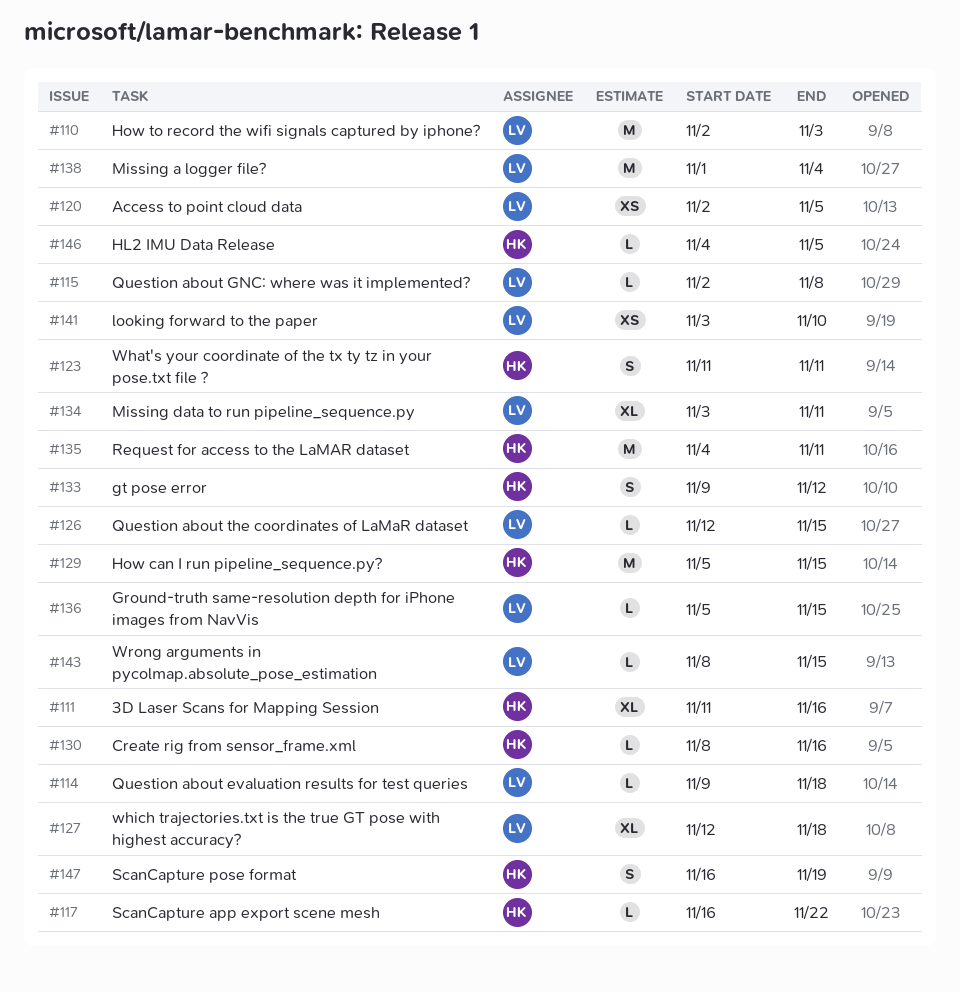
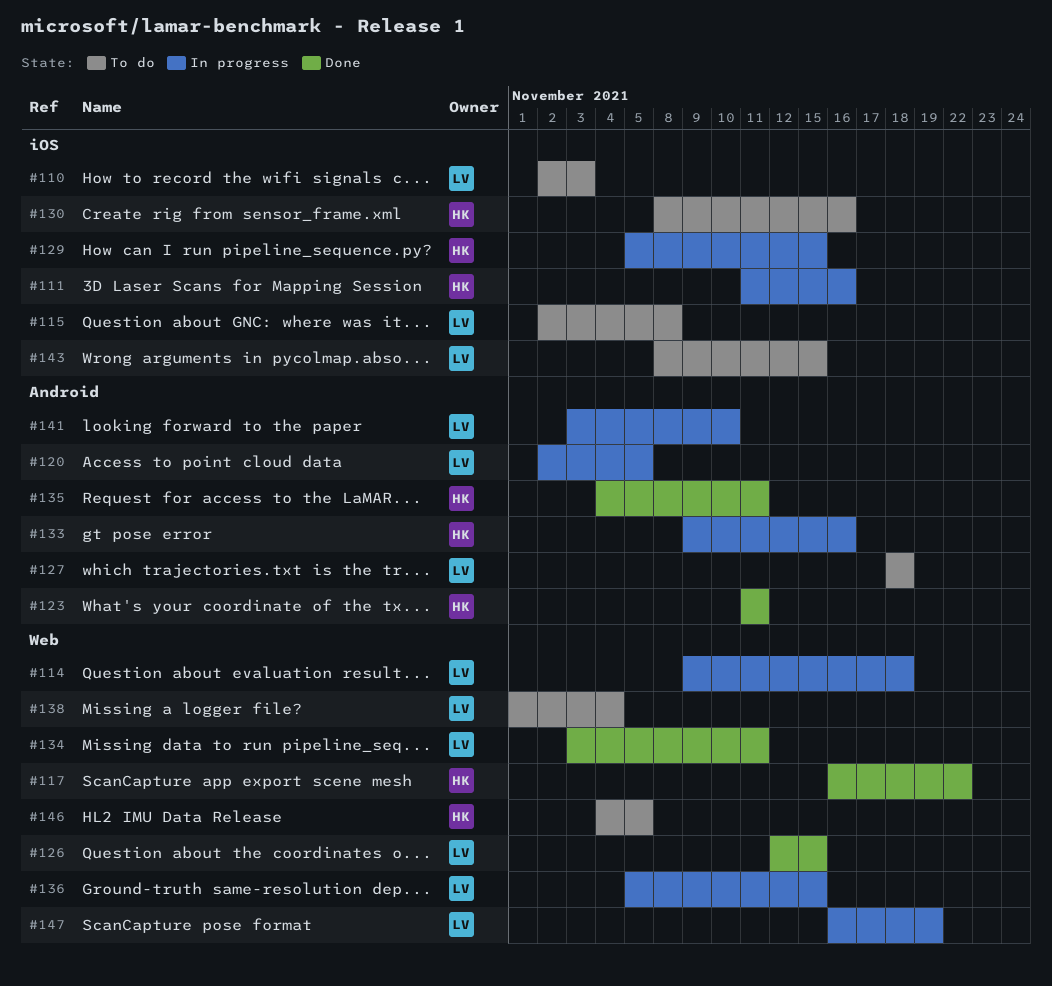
#127, start: Nov 12 -> Nov 18
#133, due: Nov 12 -> Nov 16
#147, owner: HK -> LV

